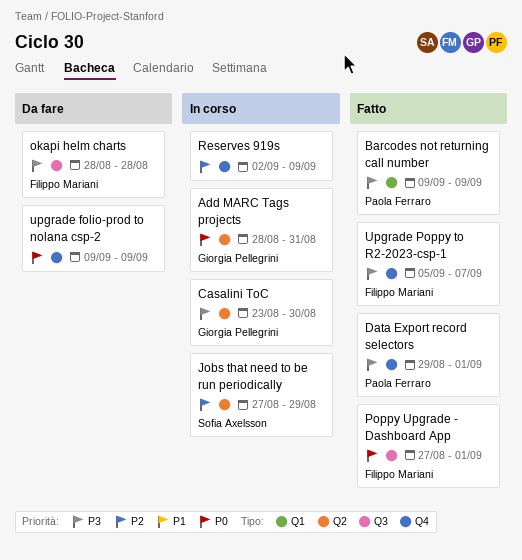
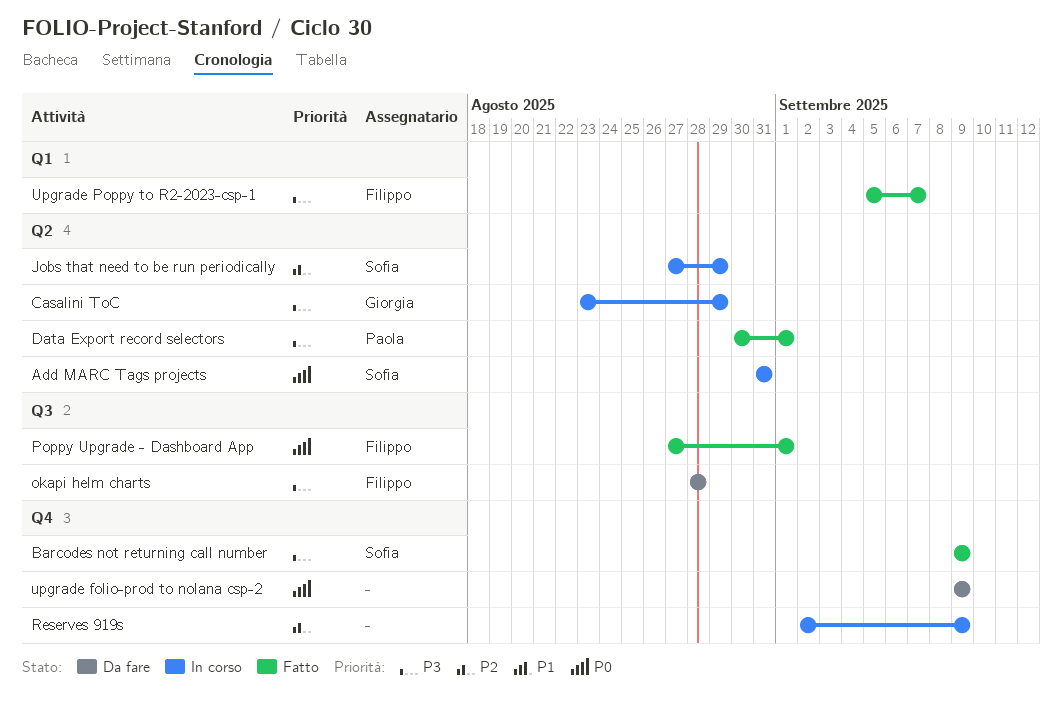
Add MARC Tags projects, owner: Giorgia Pellegrini -> Sofia Axelsson
Add MARC Tags projects, start: Aug 28 -> Aug 31
Barcodes not returning call number, owner: Paola Ferraro -> Sofia Axelsson
Barcodes not returning call number, label: Q1 -> Q4
Casalini ToC, due: Aug 30 -> Aug 29
Data Export record selectors, label: Q4 -> Q2
Data Export record selectors, start: Aug 29 -> Aug 30
Upgrade Poppy to R2-2023-csp-1, label: Q4 -> Q1

